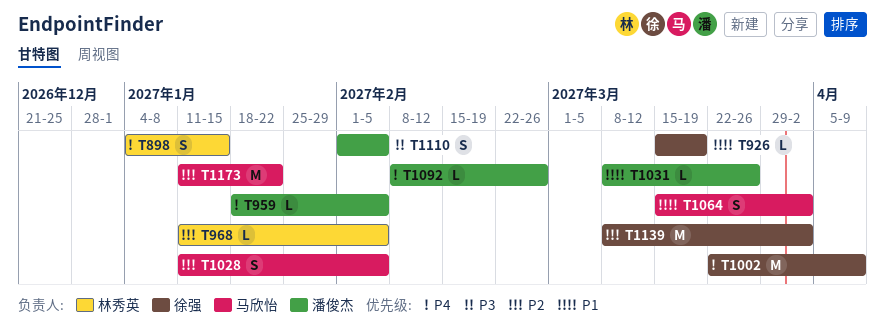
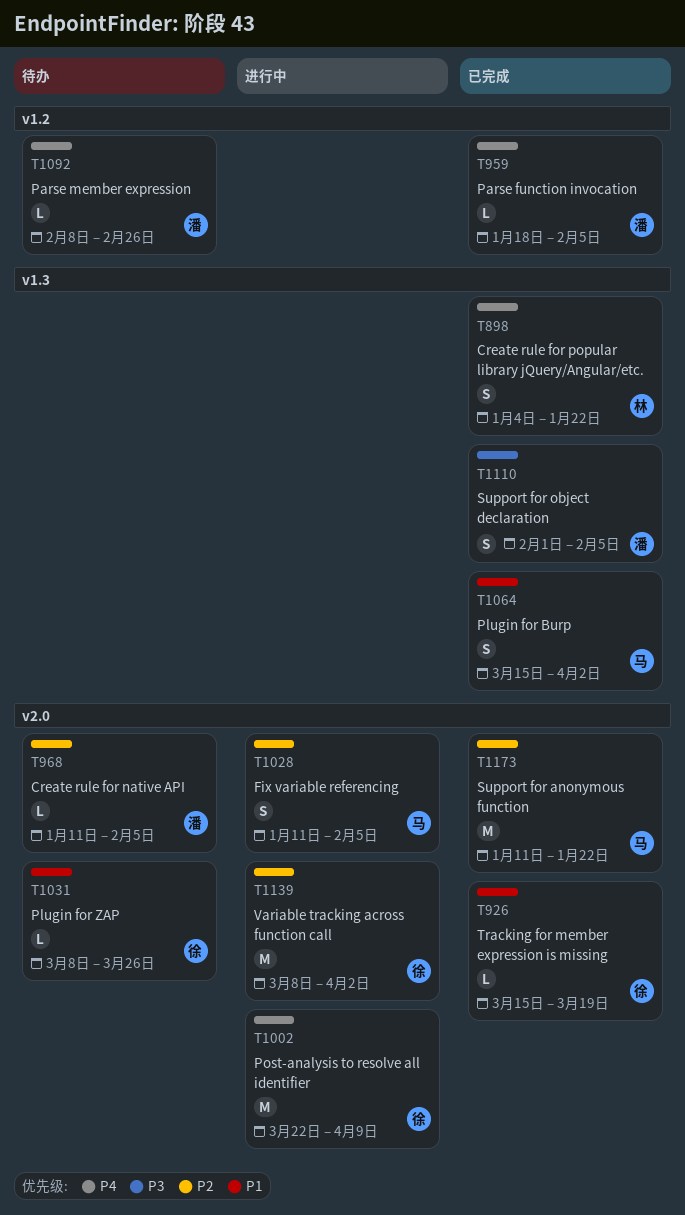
T898, due: Jan 15 -> Jan 22
T968, owner: 林秀英 -> 潘俊杰
T1031, owner: 潘俊杰 -> 徐强

